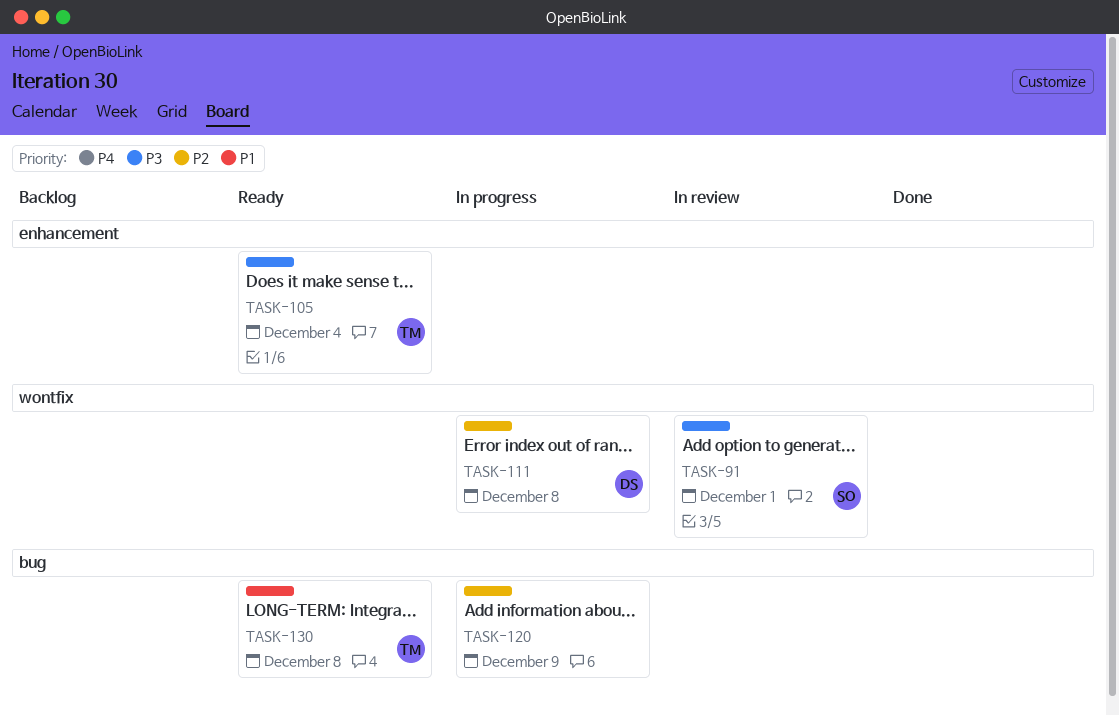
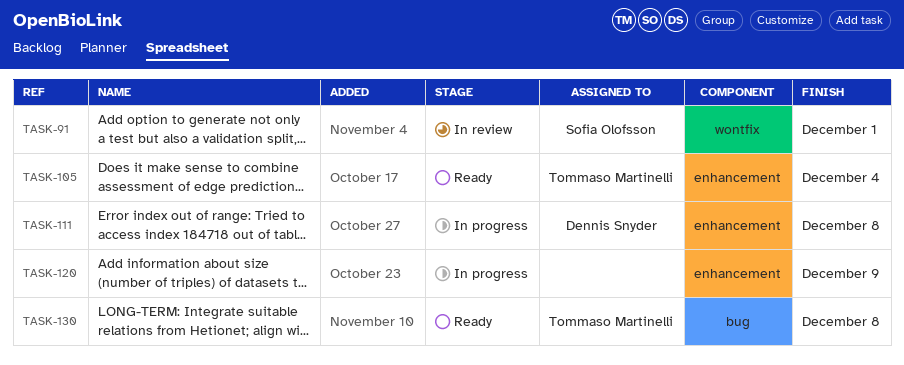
TASK-111, label: wontfix -> enhancement
TASK-120, label: bug -> enhancement

